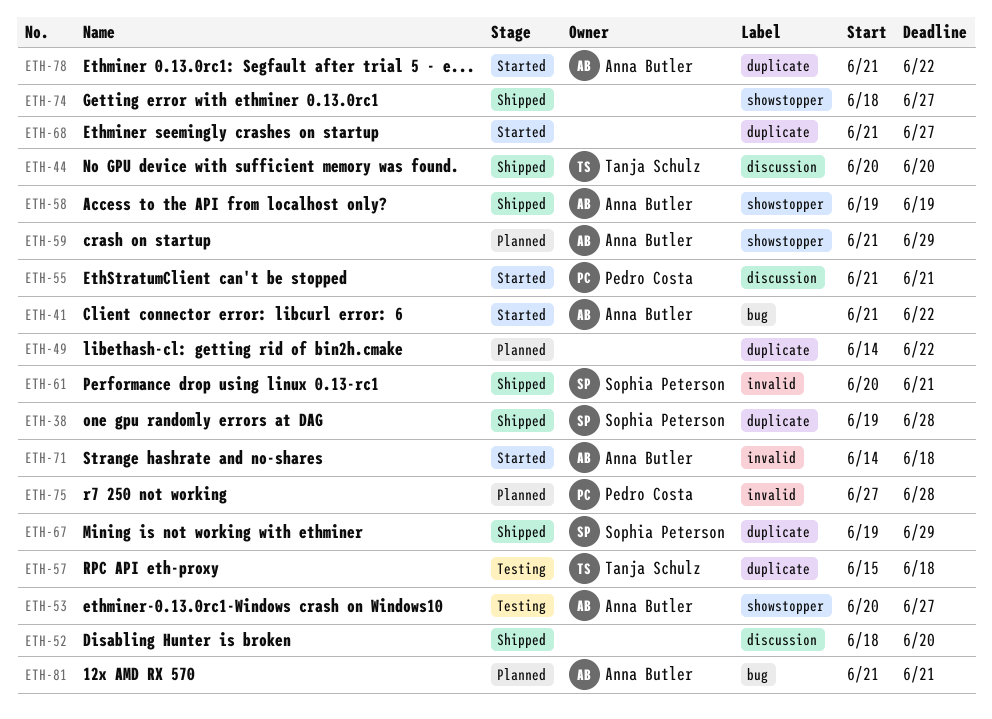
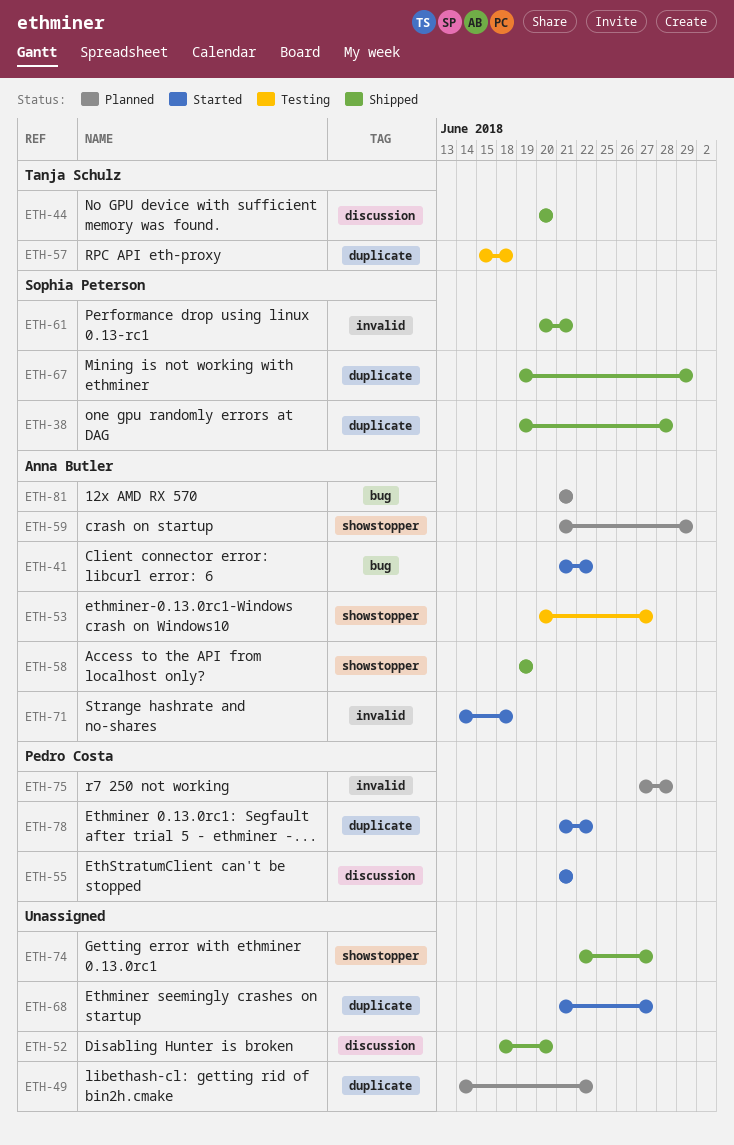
ETH-74, start: Jun 18 -> Jun 22
ETH-78, owner: Anna Butler -> Pedro Costa

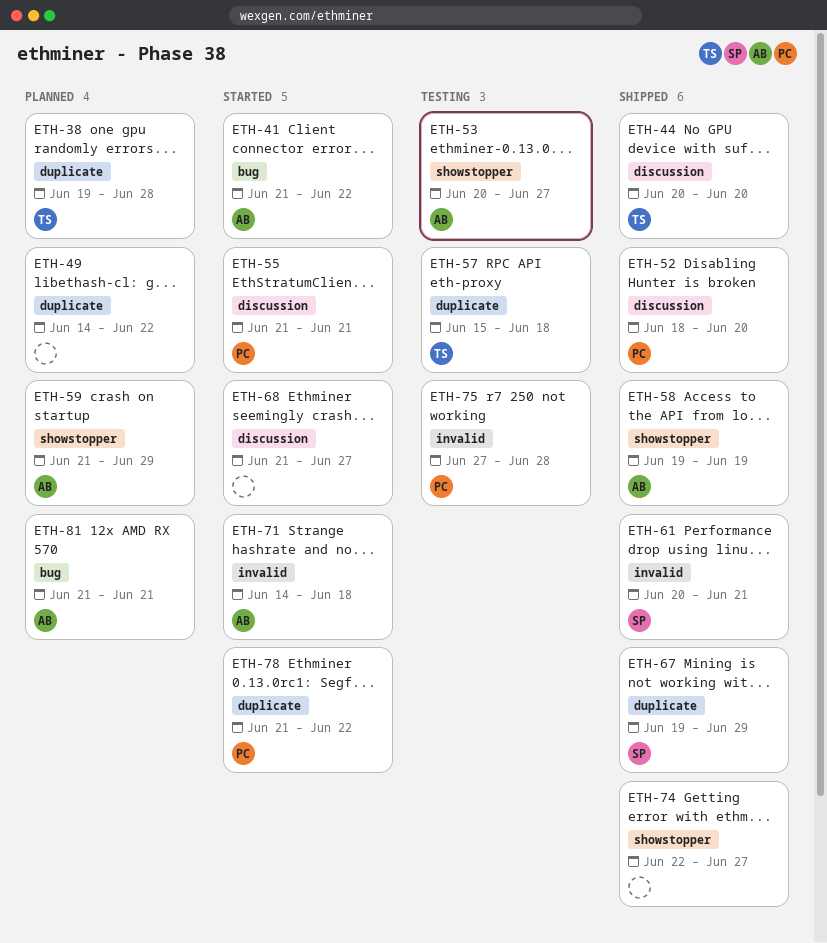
ETH-38, status: Shipped -> Planned
ETH-38, owner: Sophia Peterson -> Tanja Schulz
ETH-52, owner: none -> Pedro Costa
ETH-68, label: duplicate -> discussion
ETH-75, status: Planned -> Testing

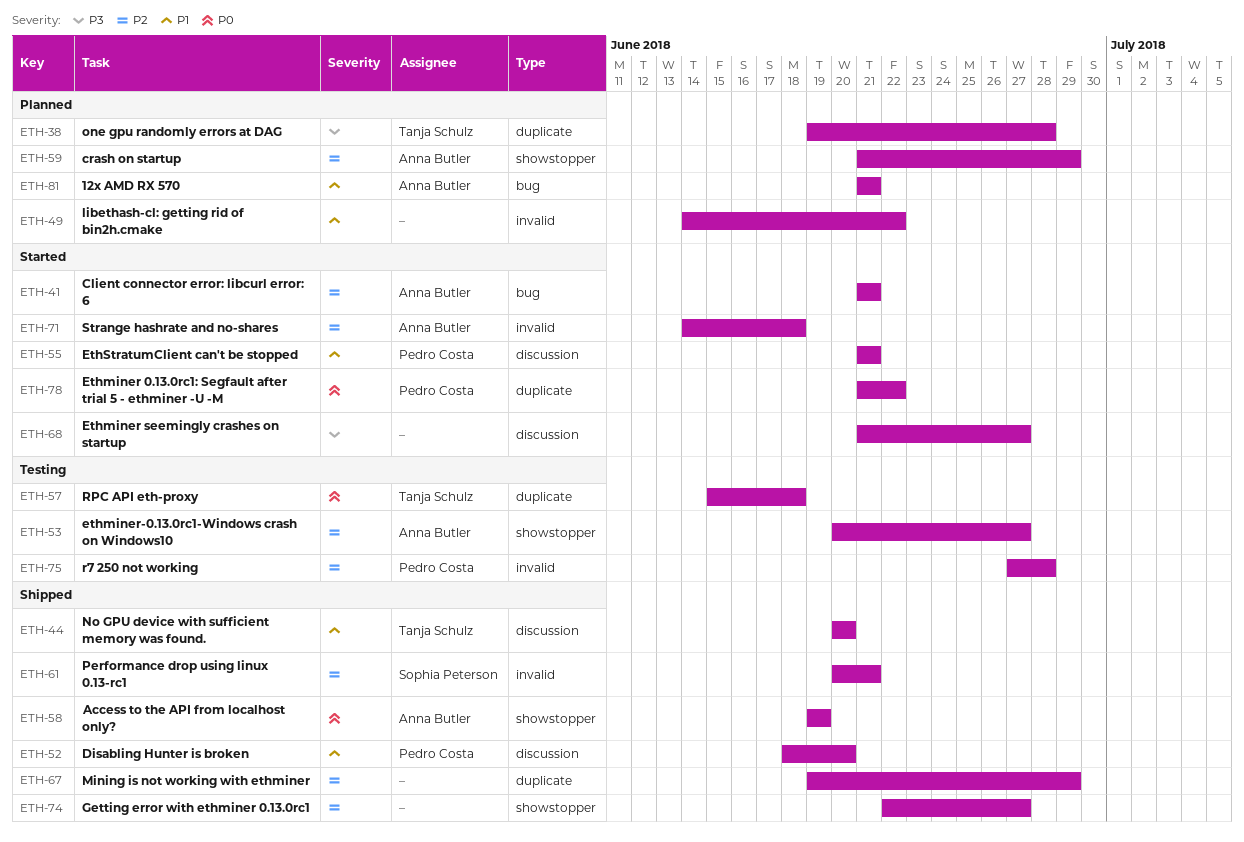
ETH-41, due: Jun 22 -> Jun 21
ETH-49, label: duplicate -> invalid
ETH-67, owner: Sophia Peterson -> none

